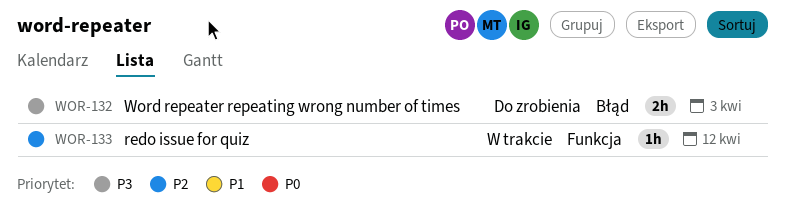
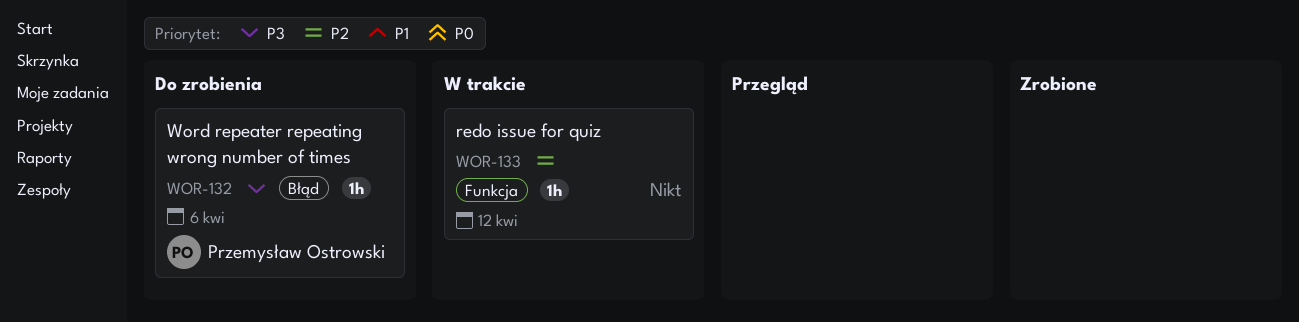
WOR-132, estimate: 2h -> 1h
WOR-132, due: Apr 3 -> Apr 6

